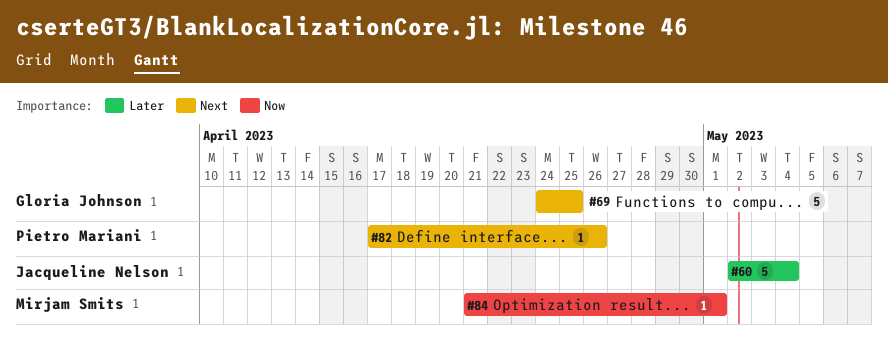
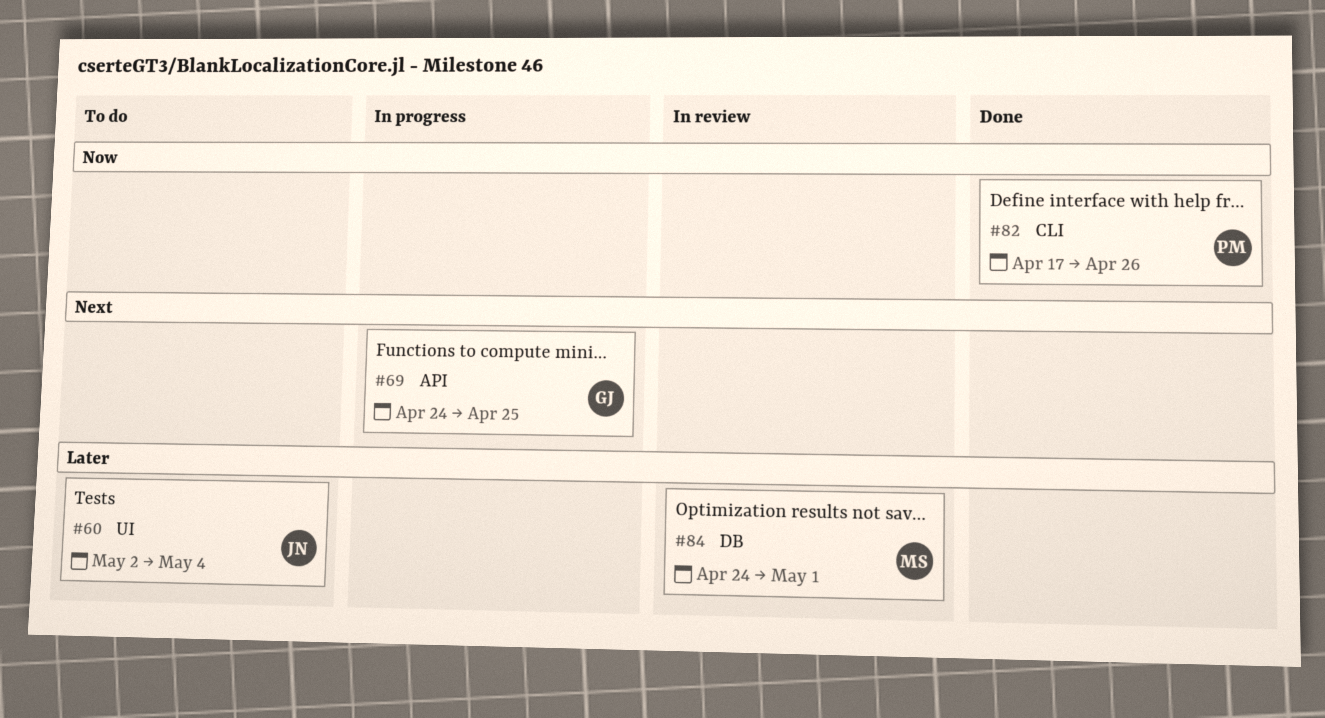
#82, priority: Next -> Now
#84, priority: Now -> Later
#84, start: Apr 21 -> Apr 24

